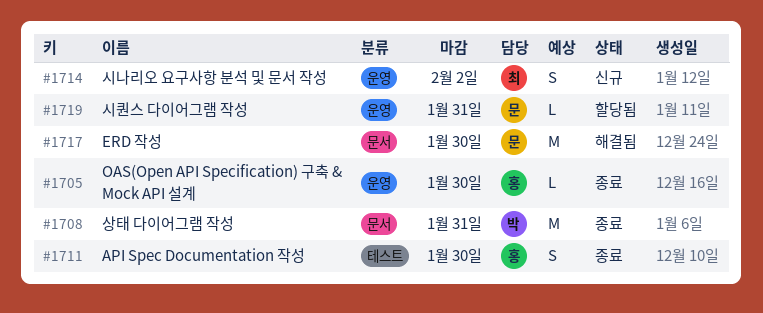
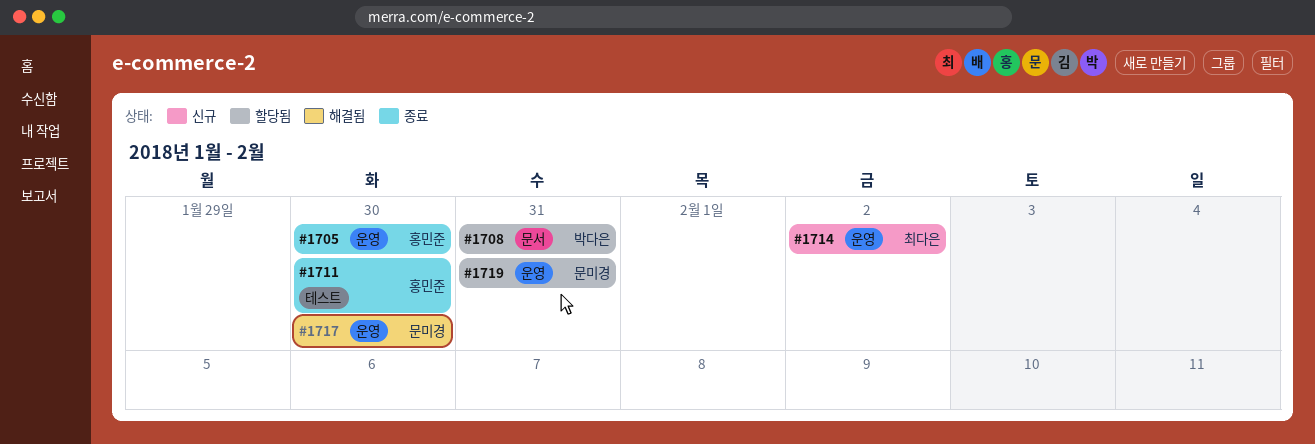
#1708, status: 종료 -> 할당됨
#1717, label: 문서 -> 운영

